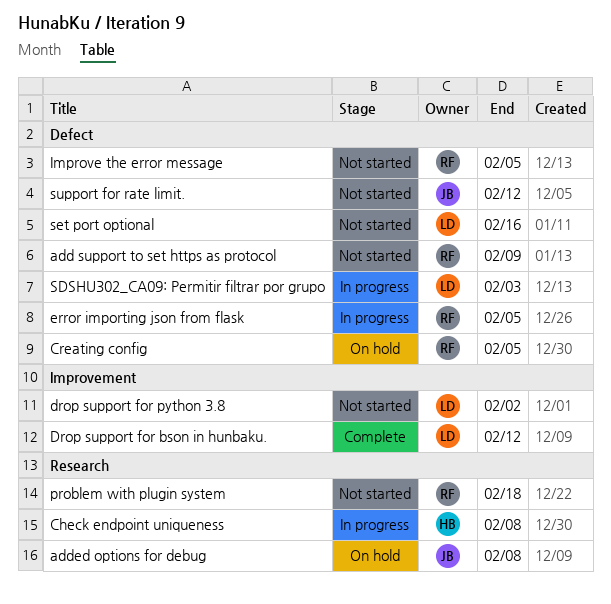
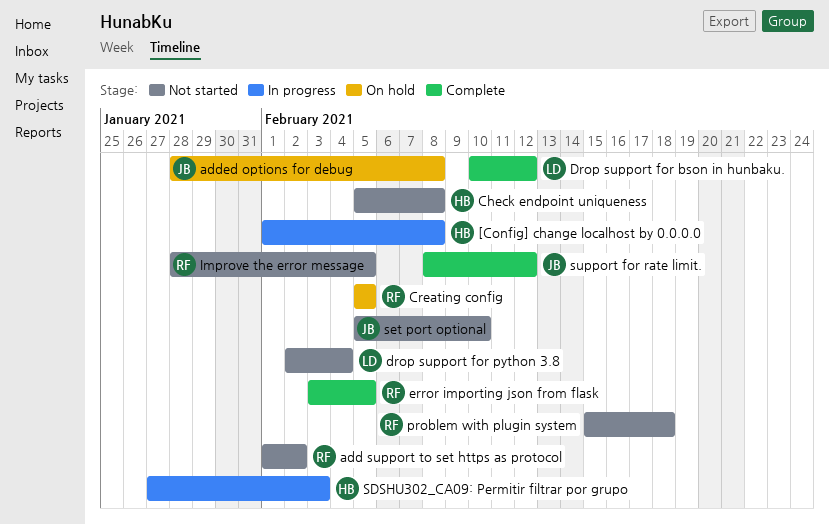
[Config] change localhost by 0.0.0.0: none -> present
add support to set https as protocol, due: Feb 9 -> Feb 2
Check endpoint uniqueness, status: In progress -> Not started
drop support for python 3.8, due: Feb 2 -> Feb 4
error importing json from flask, status: In progress -> Complete
SDSHU302_CA09: Permitir filtrar por grupo, owner: LD -> HB
set port optional, owner: LD -> JB
set port optional, due: Feb 16 -> Feb 10
support for rate limit., status: Not started -> Complete

